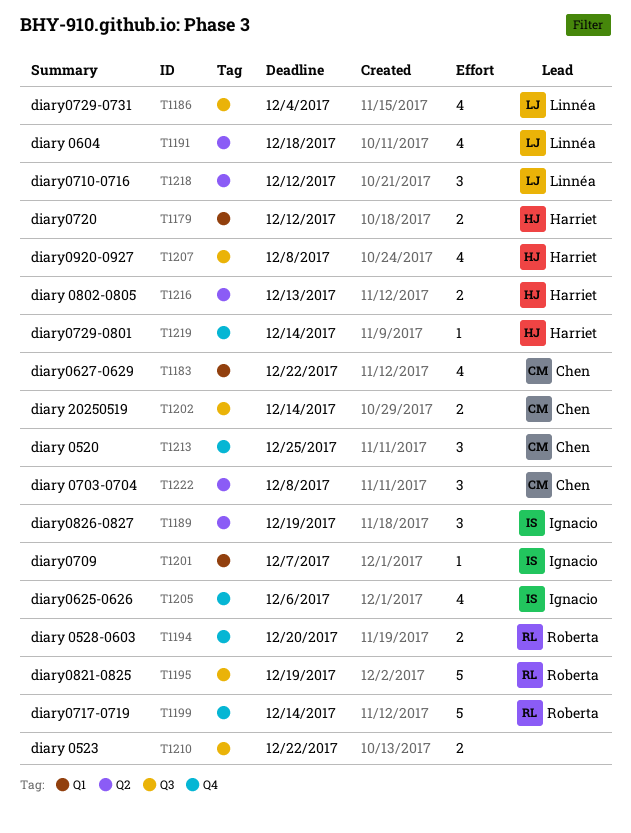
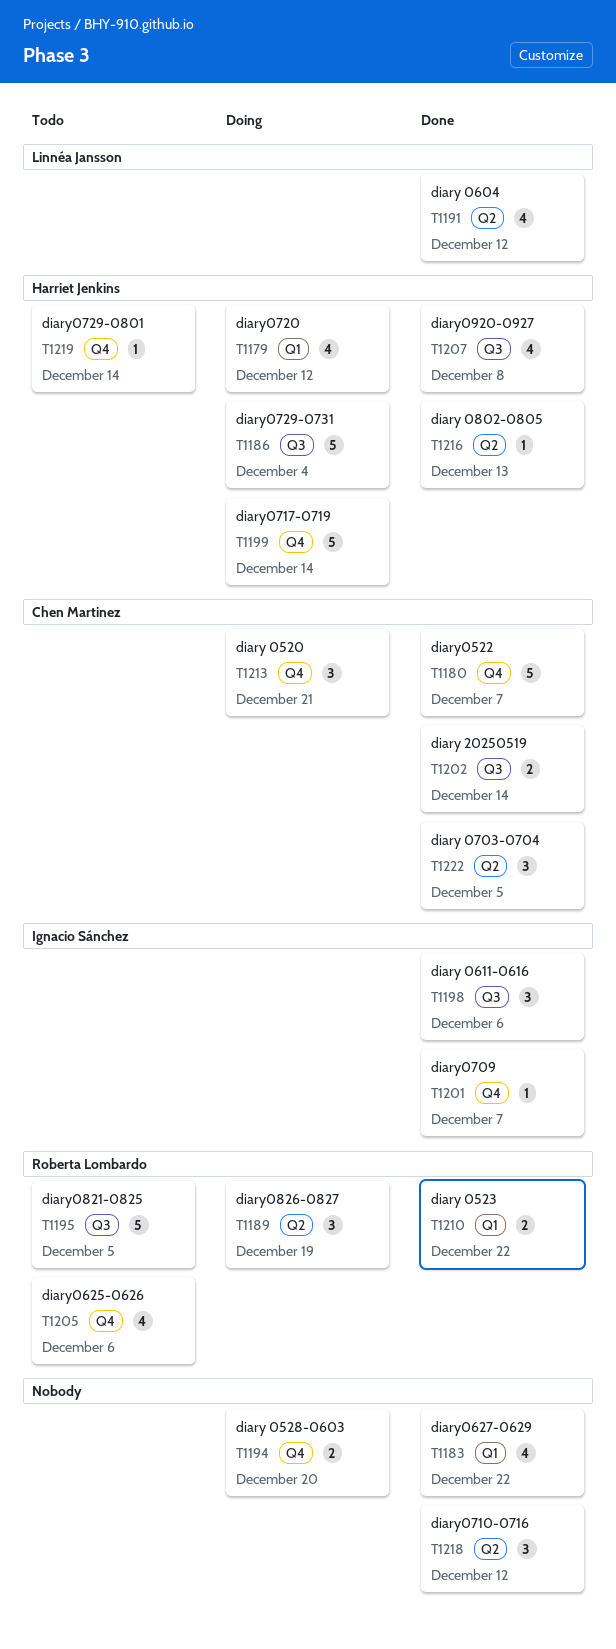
T1179, estimate: 2 -> 4
T1180: none -> present
T1183, owner: Chen Martinez -> none
T1186, owner: Linnéa Jansson -> Harriet Jenkins
T1186, estimate: 4 -> 5
T1189, owner: Ignacio Sánchez -> Roberta Lombardo
T1191, due: Dec 18 -> Dec 12
T1194, owner: Roberta Lombardo -> none
T1195, due: Dec 19 -> Dec 5
T1198: none -> present
T1199, owner: Roberta Lombardo -> Harriet Jenkins
T1201, label: Q1 -> Q4
T1205, owner: Ignacio Sánchez -> Roberta Lombardo
T1210, owner: none -> Roberta Lombardo
T1210, label: Q3 -> Q1
T1213, due: Dec 25 -> Dec 21
T1216, estimate: 2 -> 1
T1218, owner: Linnéa Jansson -> none
T1222, due: Dec 8 -> Dec 5

